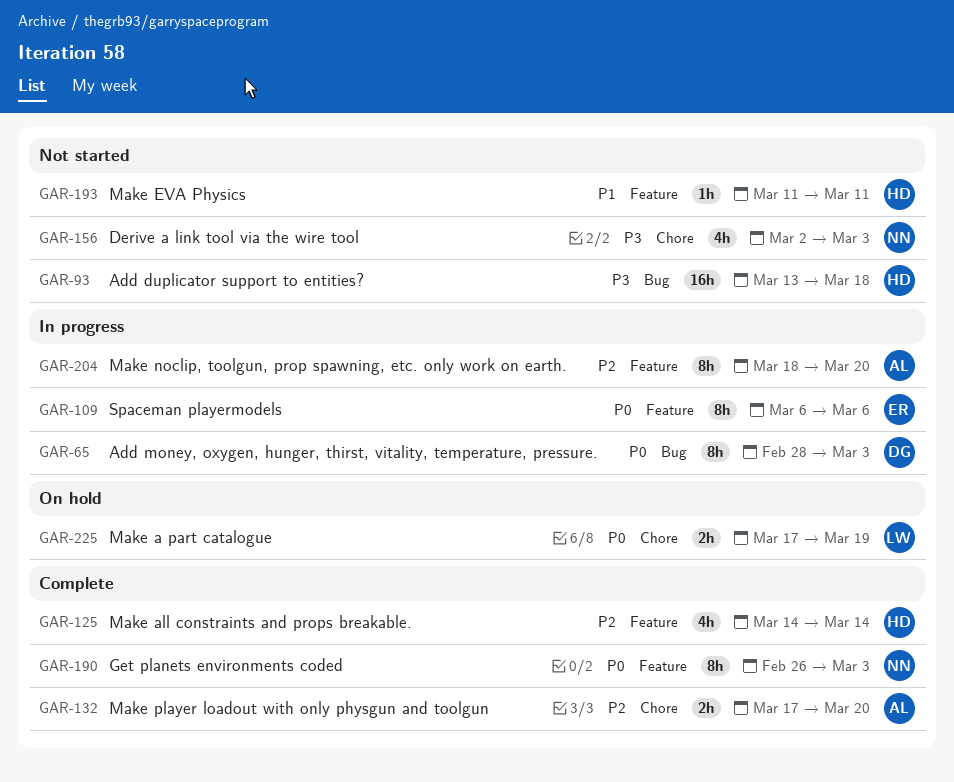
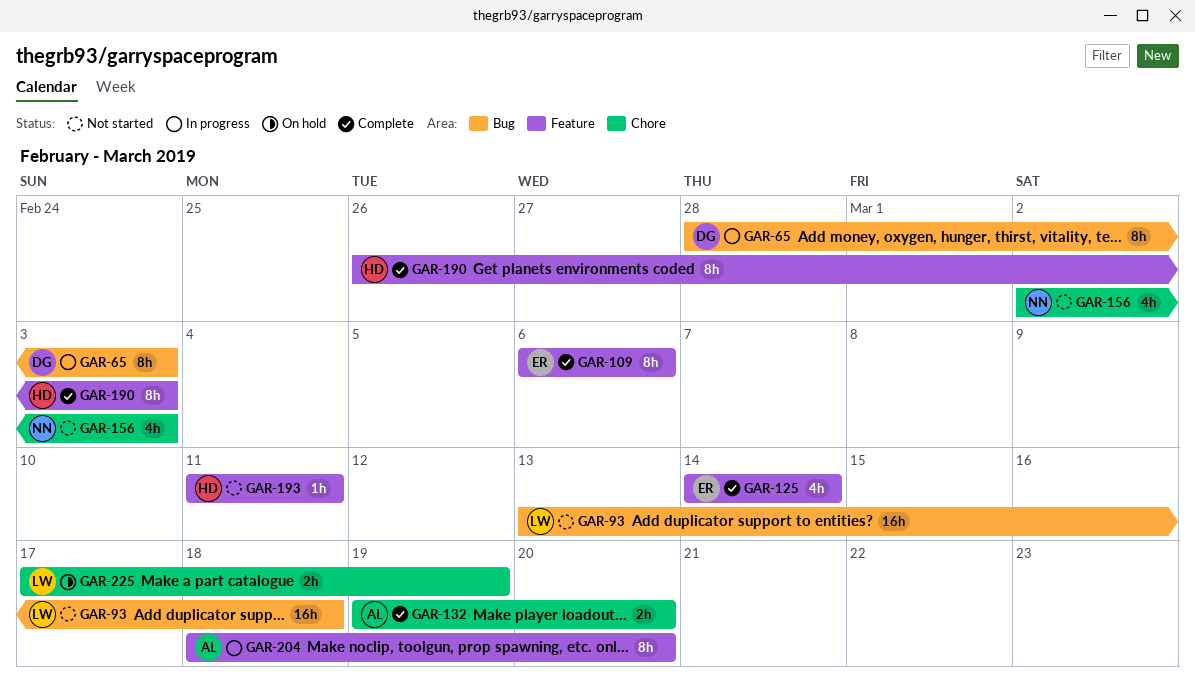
GAR-93, owner: HD -> LW
GAR-109, status: In progress -> Complete
GAR-125, owner: HD -> ER
GAR-132, start: Mar 17 -> Mar 19
GAR-190, owner: NN -> HD

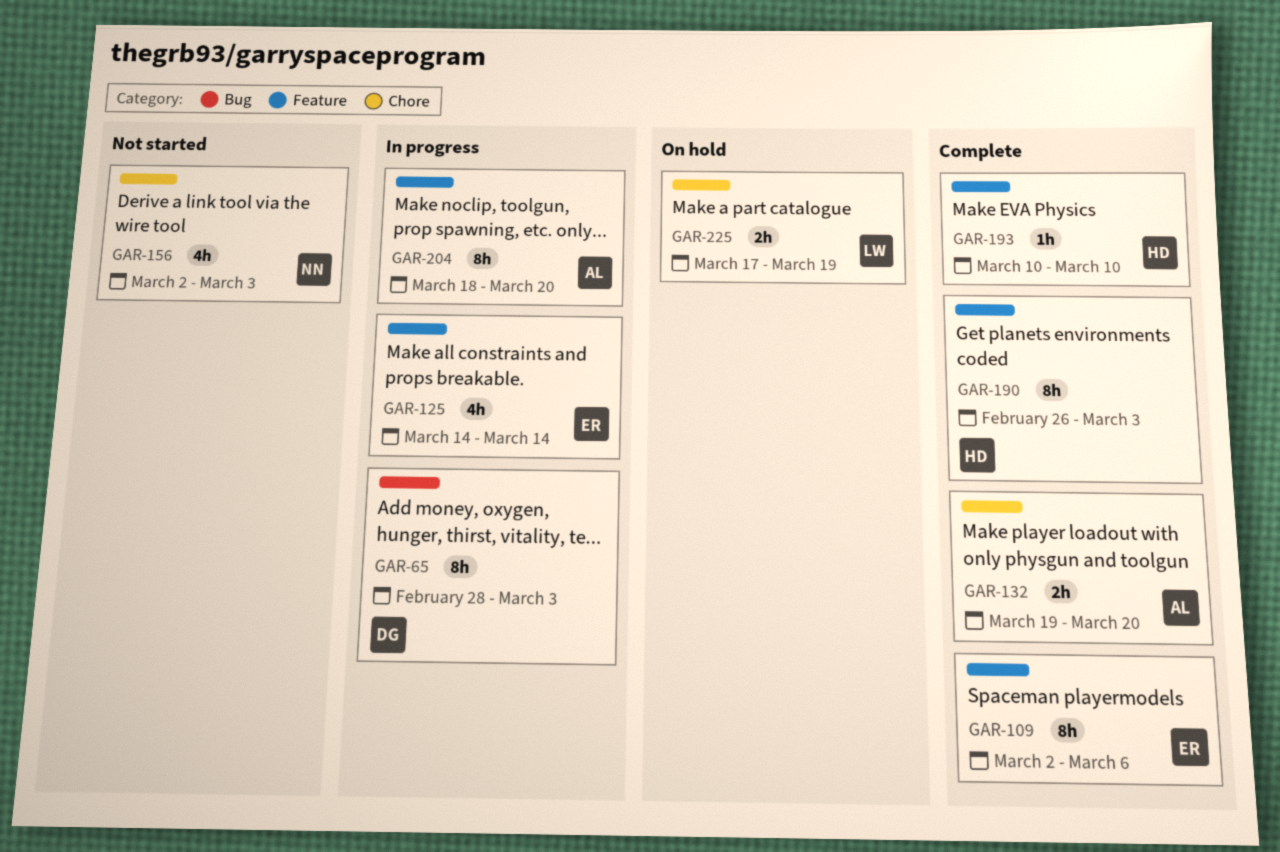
GAR-93: present -> none
GAR-109, start: Mar 6 -> Mar 2
GAR-125, status: Complete -> In progress
GAR-193, status: Not started -> Complete
GAR-193, start: Mar 11 -> Mar 10
GAR-193, due: Mar 11 -> Mar 10

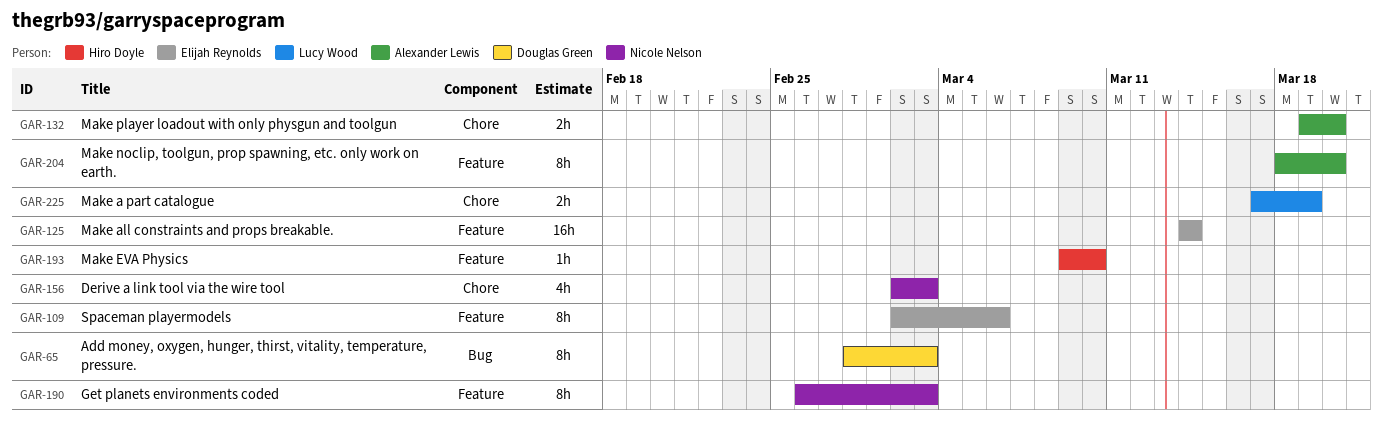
GAR-125, estimate: 4h -> 16h
GAR-190, owner: Hiro Doyle -> Nicole Nelson
GAR-193, start: Mar 10 -> Mar 9

